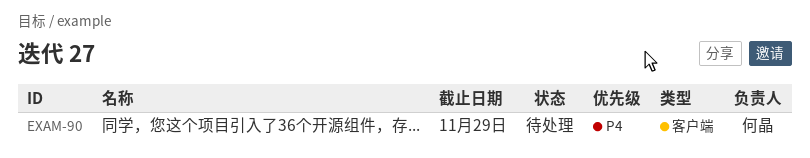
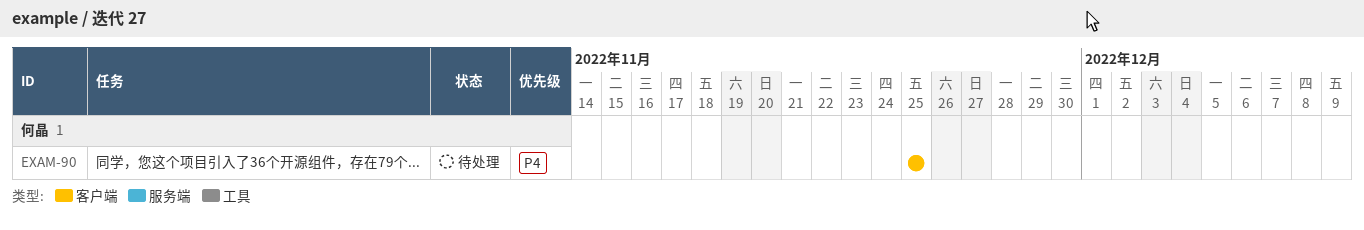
EXAM-90, due: Nov 29 -> Nov 25

